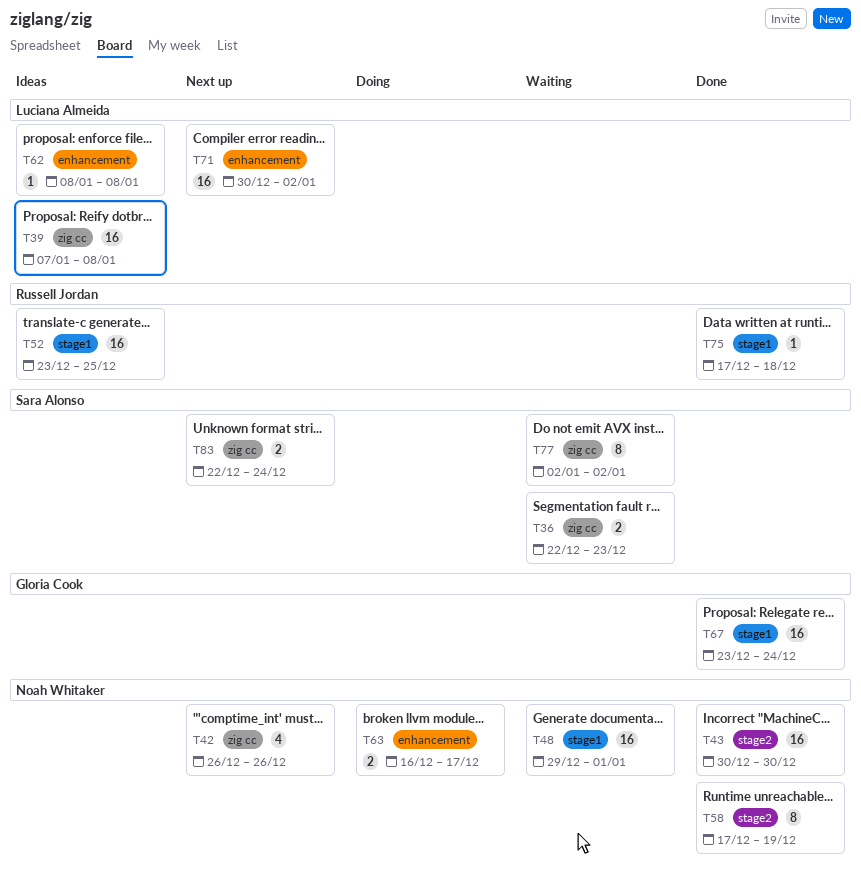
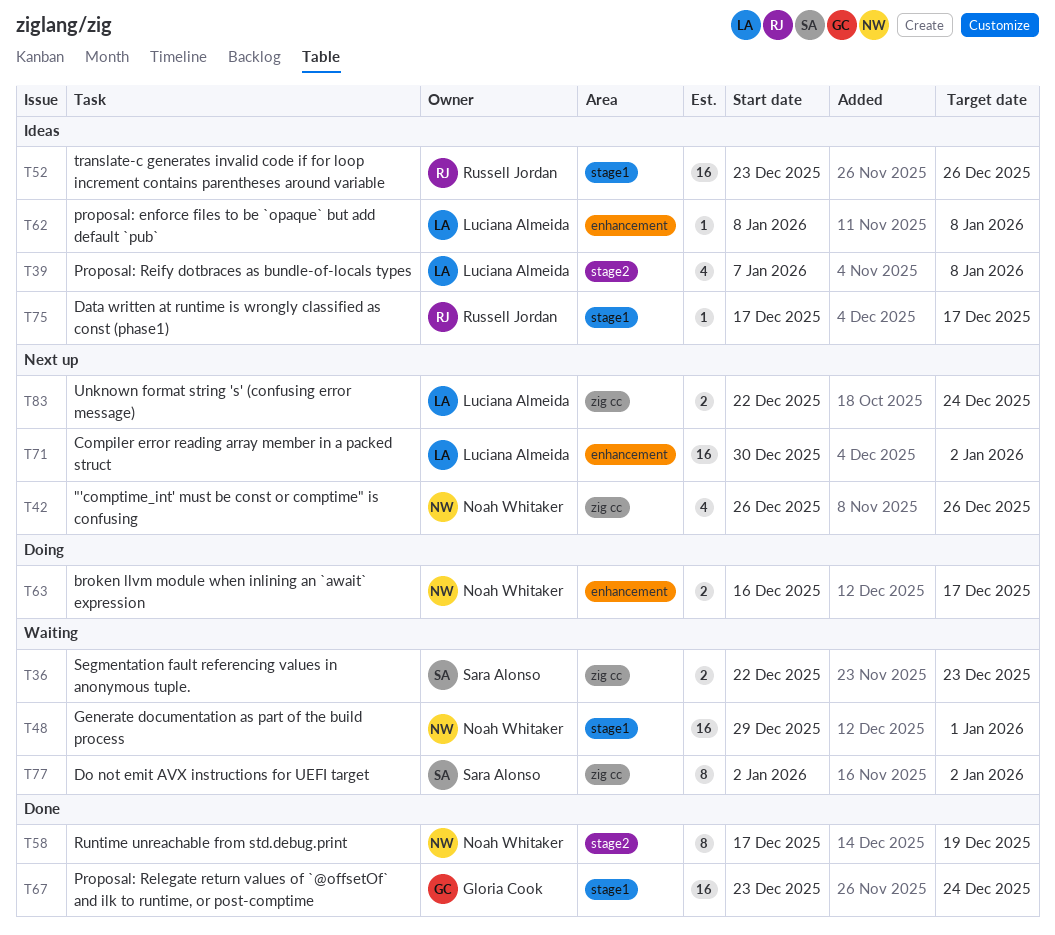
T39, label: zig cc -> stage2
T39, estimate: 16 -> 4
T43: present -> none
T52, due: Dec 25 -> Dec 26
T75, status: Done -> Ideas
T75, due: Dec 18 -> Dec 17
T83, owner: Sara Alonso -> Luciana Almeida

